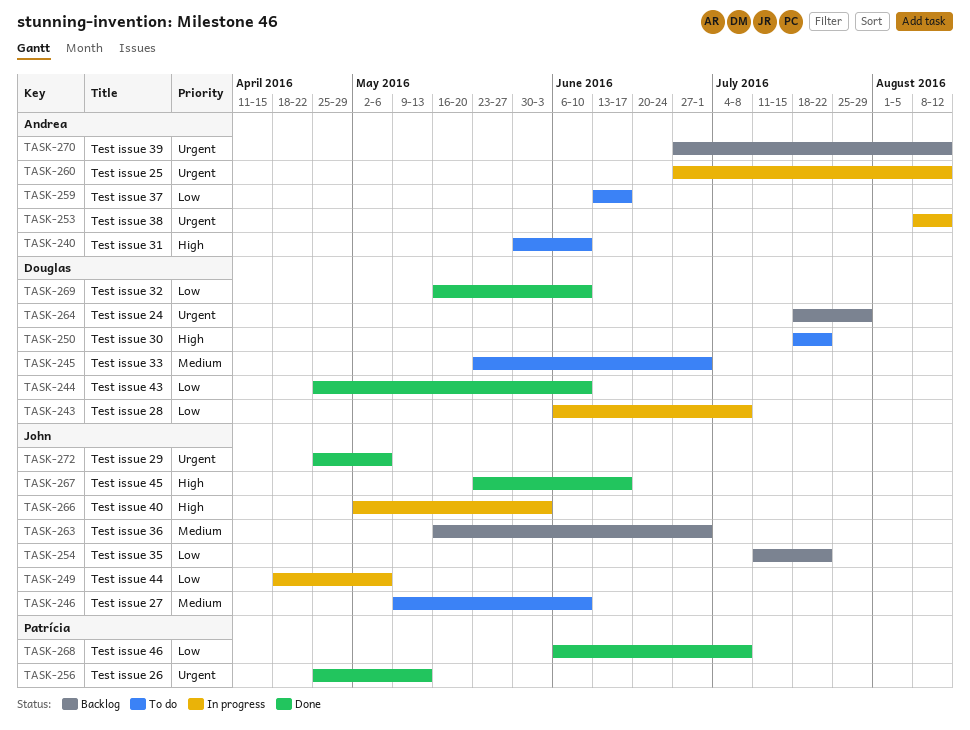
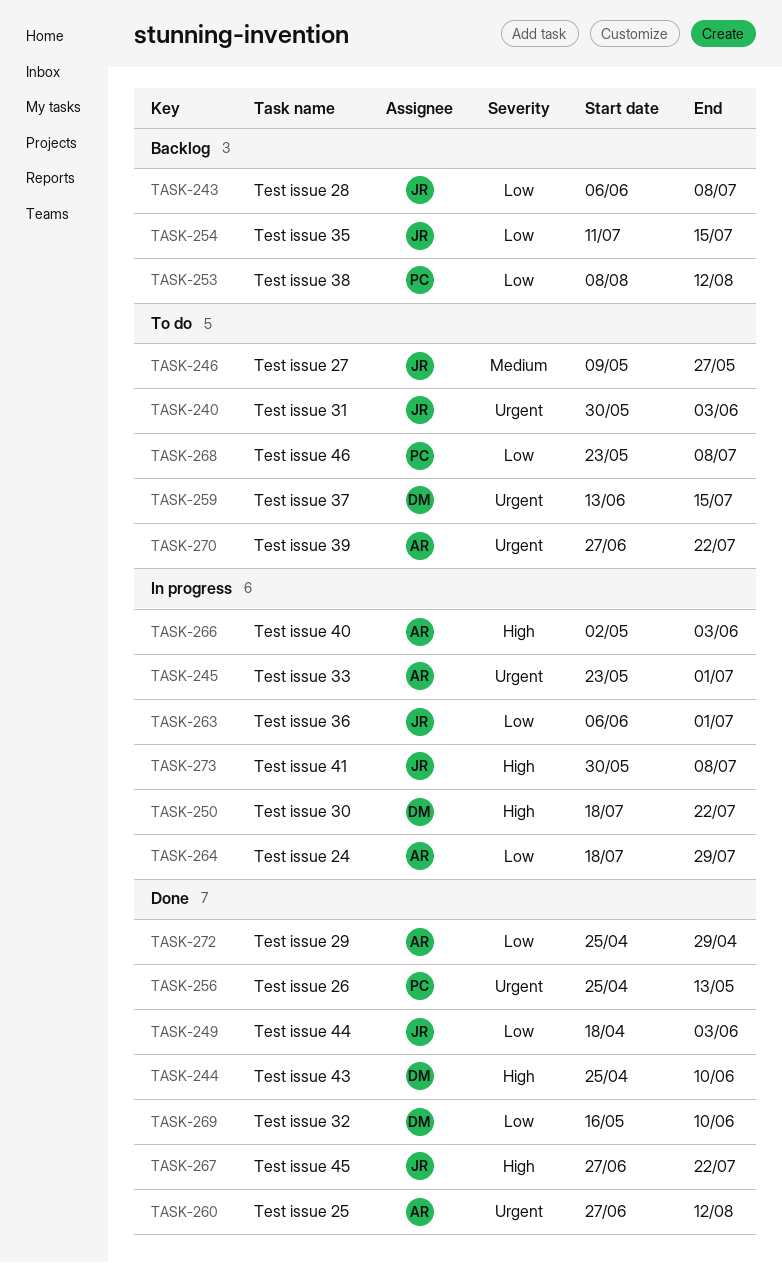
TASK-240, owner: Andrea -> John
TASK-240, priority: High -> Urgent
TASK-240, due: Jun 10 -> Jun 3
TASK-243, status: In progress -> Backlog
TASK-243, owner: Douglas -> John
TASK-244, priority: Low -> High
TASK-245, status: To do -> In progress
TASK-245, owner: Douglas -> Andrea
TASK-245, priority: Medium -> Urgent
TASK-246, due: Jun 10 -> May 27
TASK-249, status: In progress -> Done
TASK-249, due: May 6 -> Jun 3
TASK-250, status: To do -> In progress
TASK-253, status: In progress -> Backlog
TASK-253, owner: Andrea -> Patrícia
TASK-253, priority: Urgent -> Low
TASK-254, due: Jul 22 -> Jul 15
TASK-259, owner: Andrea -> Douglas
TASK-259, priority: Low -> Urgent
TASK-259, due: Jun 17 -> Jul 15
TASK-260, status: In progress -> Done
TASK-263, status: Backlog -> In progress
TASK-263, priority: Medium -> Low
TASK-263, start: May 16 -> Jun 6
TASK-264, status: Backlog -> In progress
TASK-264, owner: Douglas -> Andrea
TASK-264, priority: Urgent -> Low
TASK-266, owner: John -> Andrea
TASK-267, start: May 23 -> Jun 27
TASK-267, due: Jun 17 -> Jul 22
TASK-268, status: Done -> To do
TASK-268, start: Jun 6 -> May 23
TASK-270, status: Backlog -> To do
TASK-270, due: Aug 12 -> Jul 22
TASK-272, owner: John -> Andrea
TASK-272, priority: Urgent -> Low
TASK-272, due: May 6 -> Apr 29
TASK-273: none -> present

